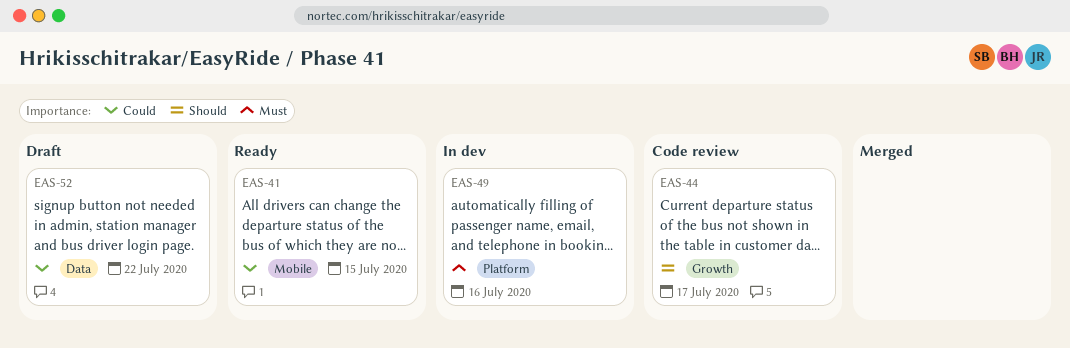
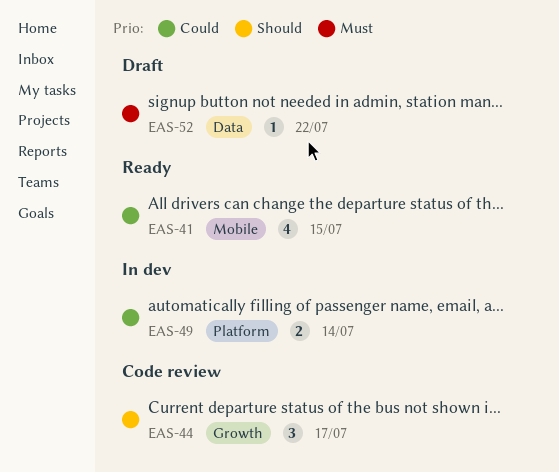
EAS-49, priority: Must -> Could
EAS-49, due: Jul 16 -> Jul 14
EAS-52, priority: Could -> Must

